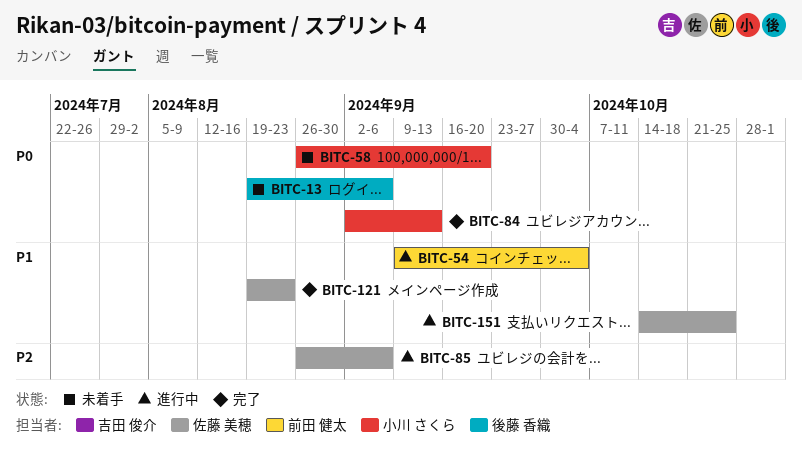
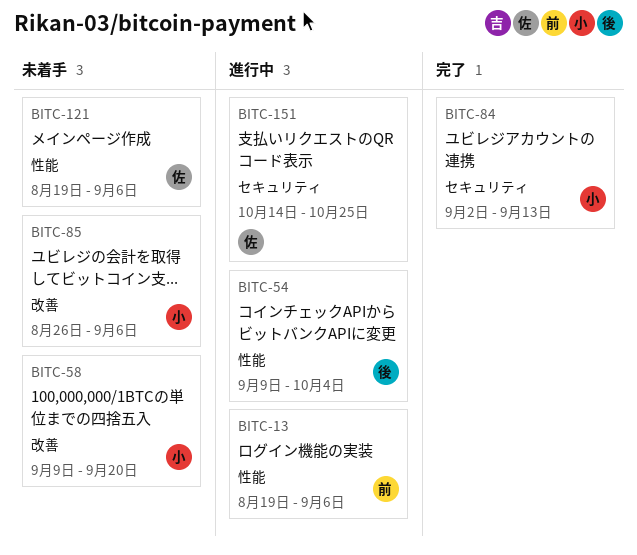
BITC-13, status: 未着手 -> 進行中
BITC-13, owner: 後藤 香織 -> 前田 健太
BITC-54, owner: 前田 健太 -> 後藤 香織
BITC-58, start: Aug 26 -> Sep 9
BITC-85, status: 進行中 -> 未着手
BITC-85, owner: 佐藤 美穂 -> 小川 さくら
BITC-121, status: 完了 -> 未着手
BITC-121, due: Aug 23 -> Sep 6

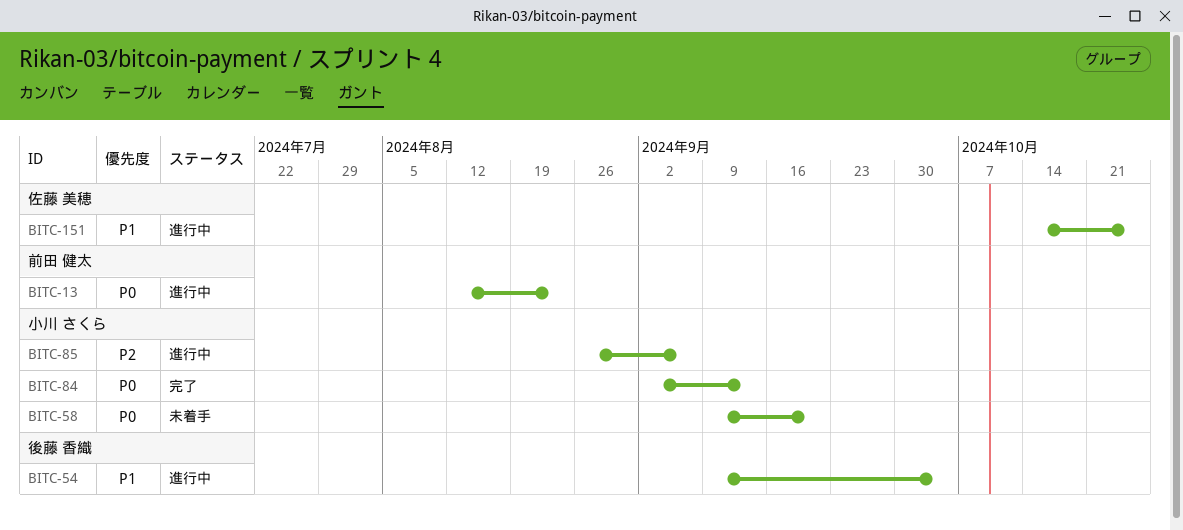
BITC-13, start: Aug 19 -> Aug 12
BITC-13, due: Sep 6 -> Aug 23
BITC-85, status: 未着手 -> 進行中
BITC-121: present -> none

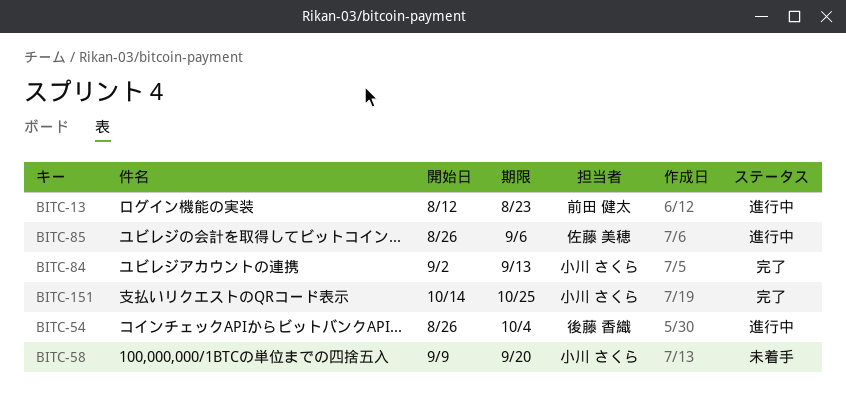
BITC-54, start: Sep 9 -> Aug 26
BITC-85, owner: 小川 さくら -> 佐藤 美穂
BITC-151, status: 進行中 -> 完了
BITC-151, owner: 佐藤 美穂 -> 小川 さくら

